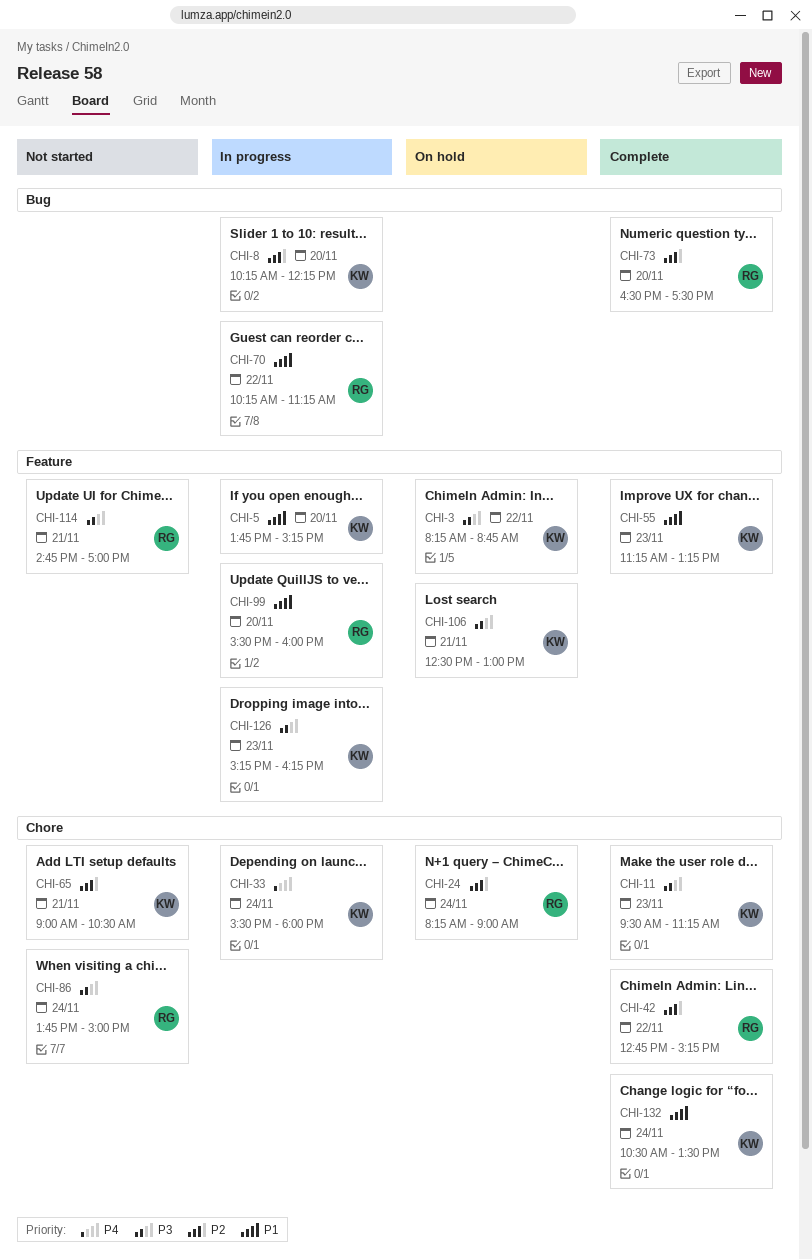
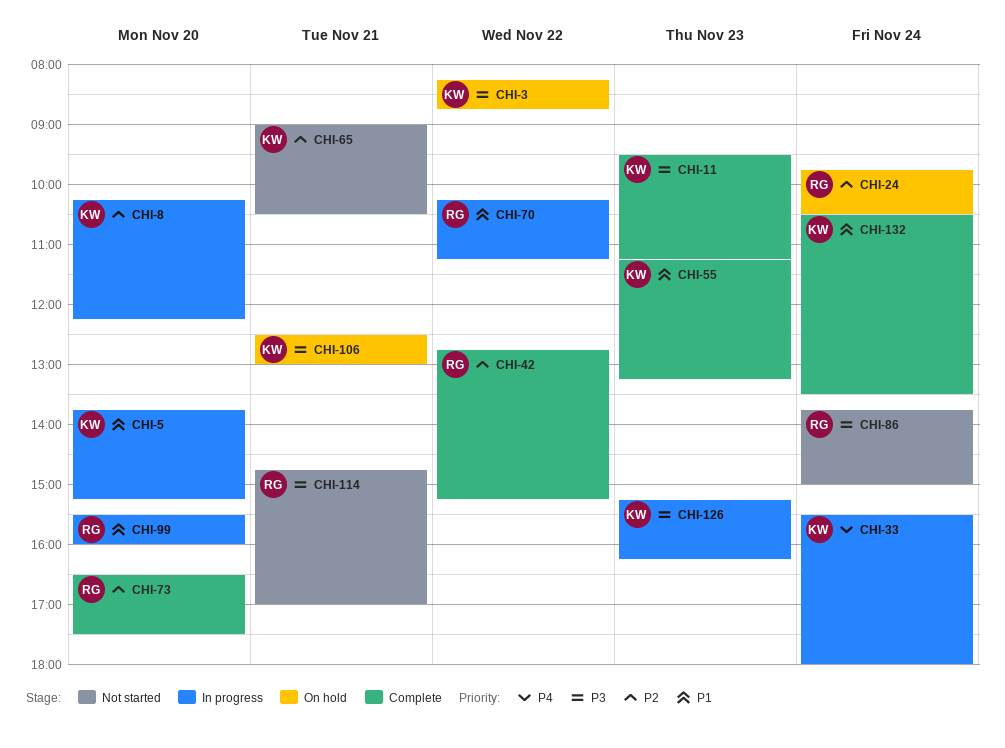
CHI-24, begins: 08:15 -> 09:45
CHI-24, ends: 09:00 -> 10:30

